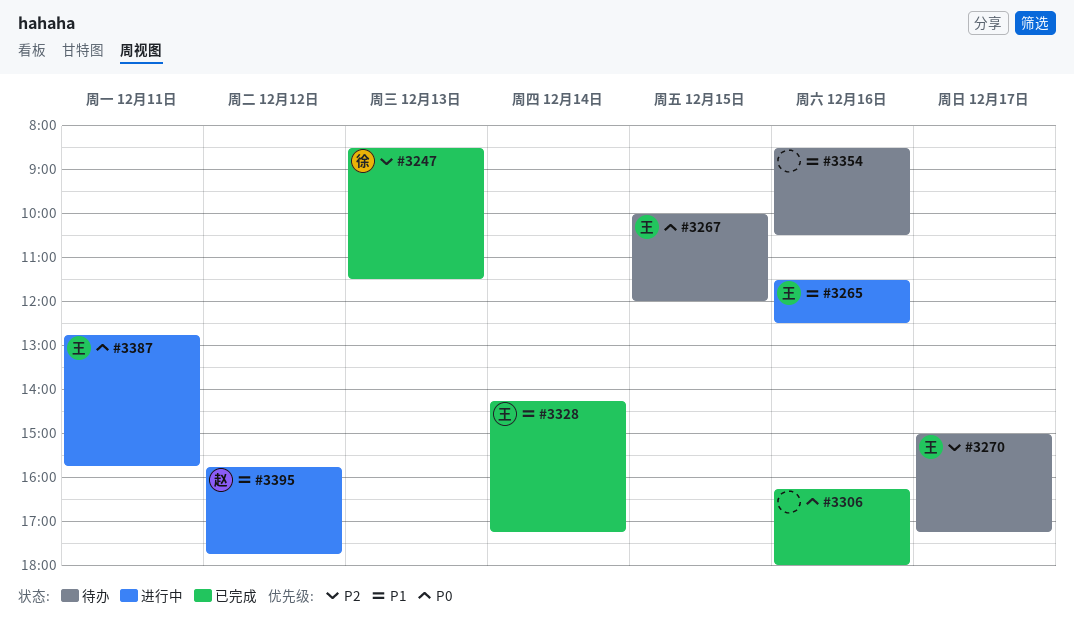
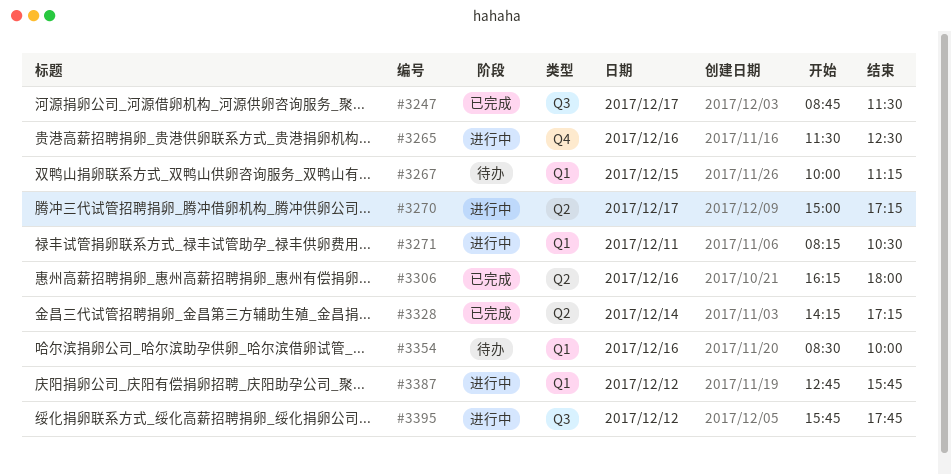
#3247, day: Dec 13 -> Dec 17
#3247, begins: 08:30 -> 08:45
#3267, ends: 12:00 -> 11:15
#3270, status: 待办 -> 进行中
#3271: none -> present
#3354, ends: 10:30 -> 10:00
#3387, day: Dec 11 -> Dec 12

